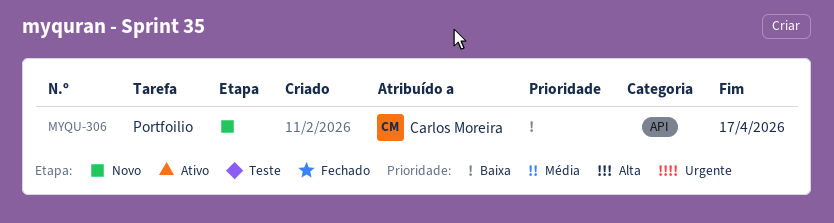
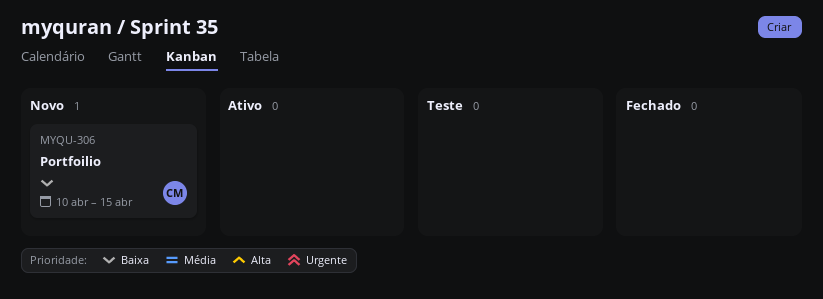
MYQU-306, due: Apr 17 -> Apr 15

